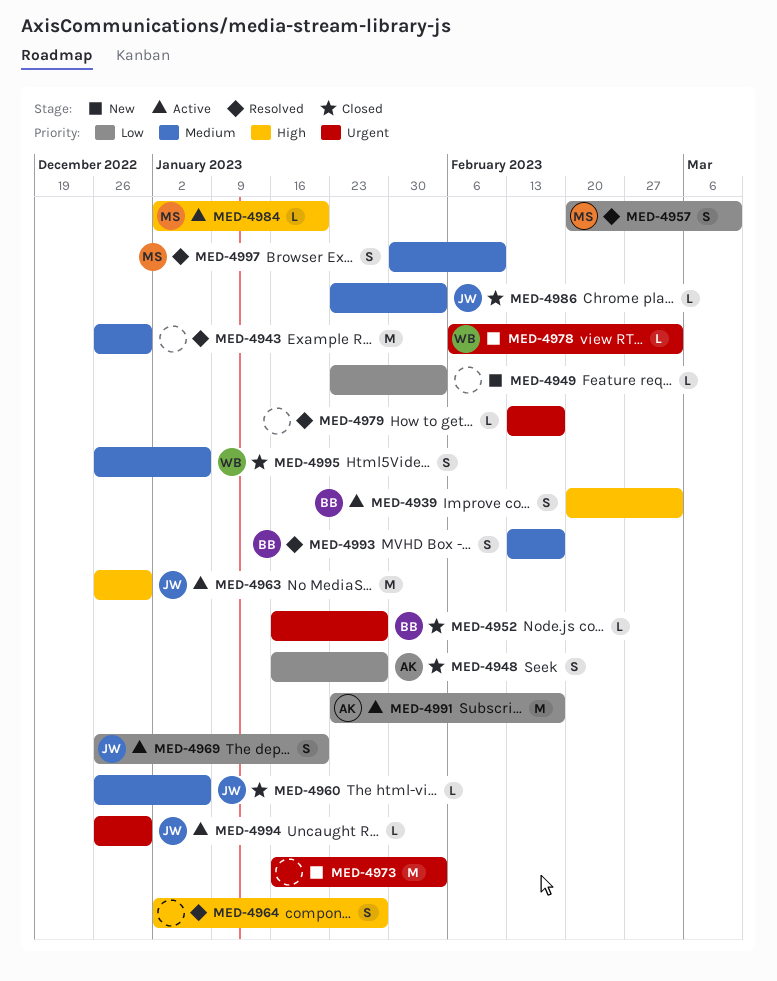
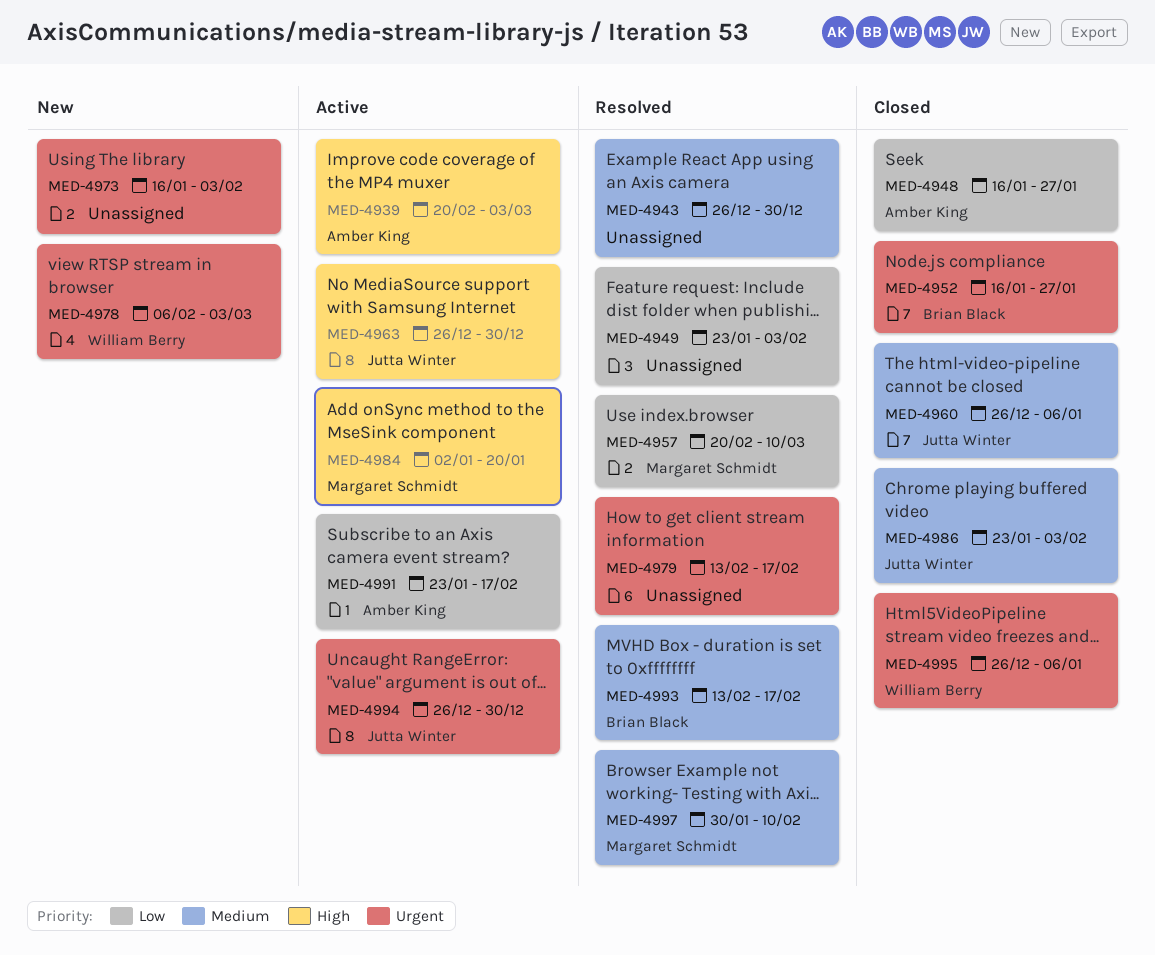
MED-4939, owner: Brian Black -> Amber King
MED-4949, status: New -> Resolved
MED-4964: present -> none
MED-4969: present -> none
MED-4995, priority: Medium -> Urgent

